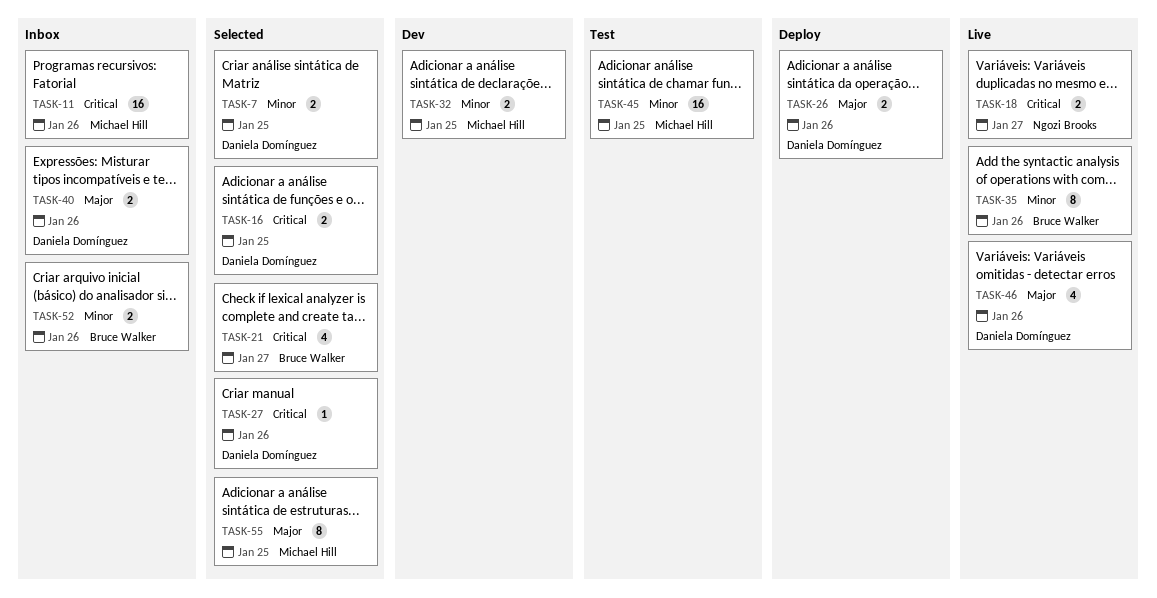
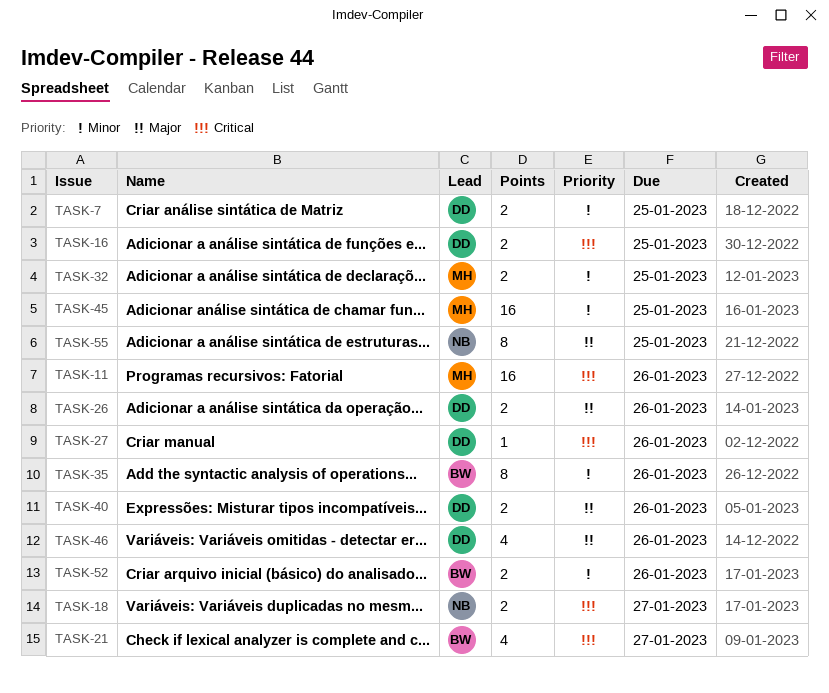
TASK-55, owner: Michael Hill -> Ngozi Brooks

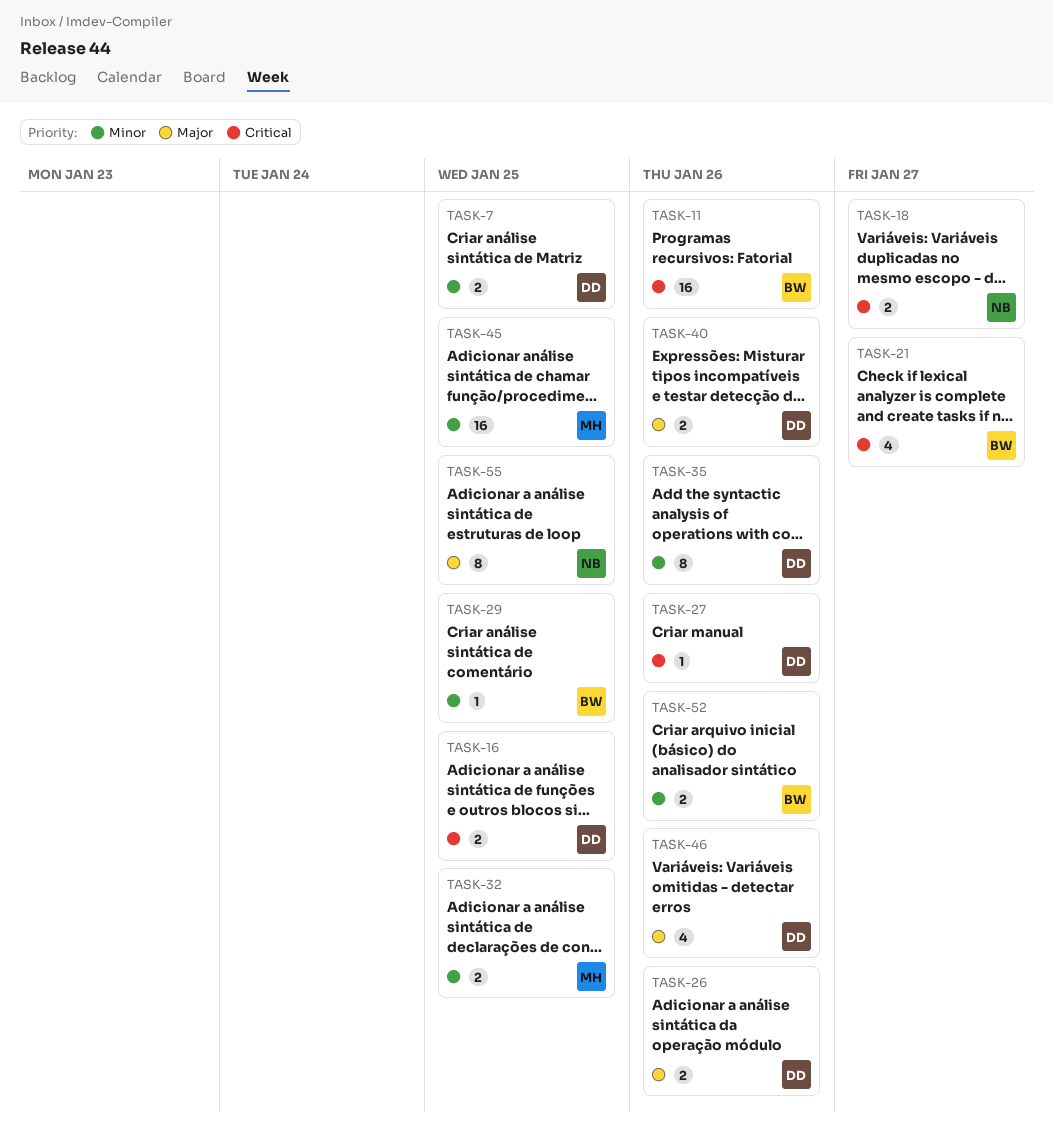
TASK-11, owner: MH -> BW
TASK-29: none -> present
TASK-35, owner: BW -> DD

